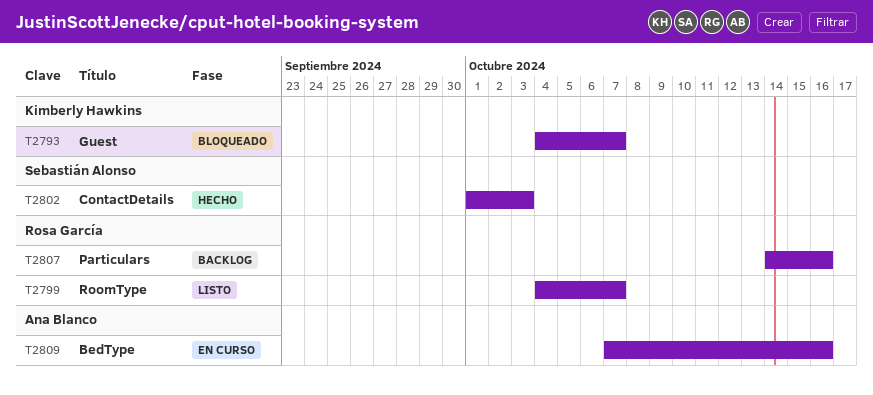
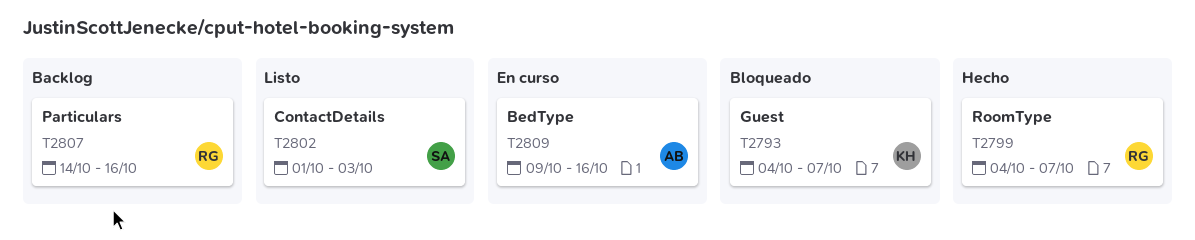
T2799, status: Listo -> Hecho
T2802, status: Hecho -> Listo
T2809, start: Oct 7 -> Oct 9

